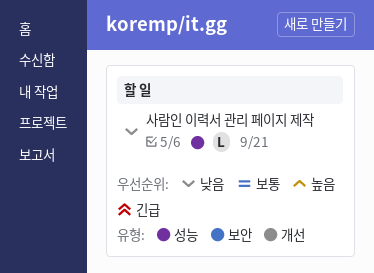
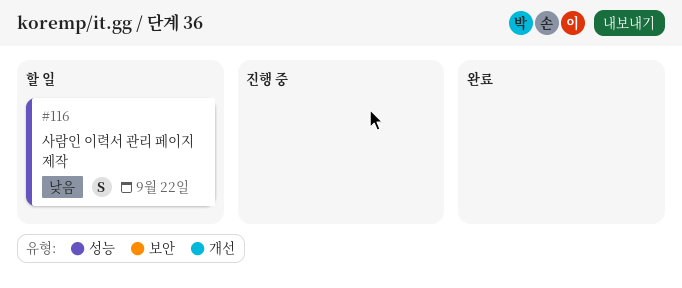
사람인 이력서 관리 페이지 제작, estimate: L -> S
사람인 이력서 관리 페이지 제작, due: Sep 21 -> Sep 22

